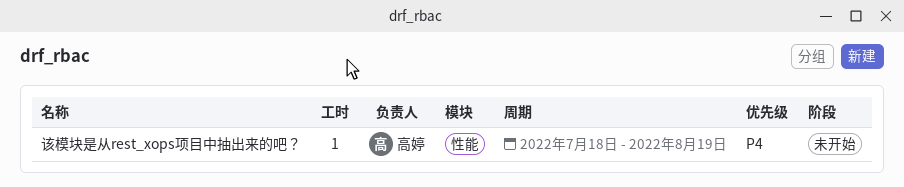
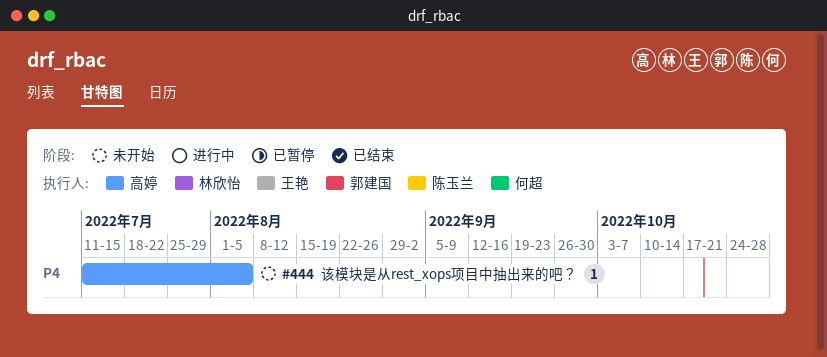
该模块是从rest_xops项目中抽出来的吧？, start: Jul 18 -> Jul 11
该模块是从rest_xops项目中抽出来的吧？, due: Aug 19 -> Aug 5

